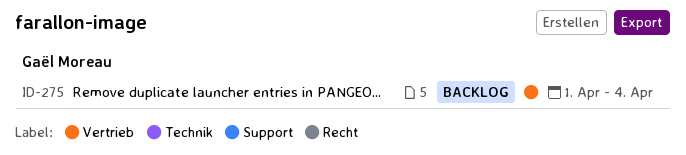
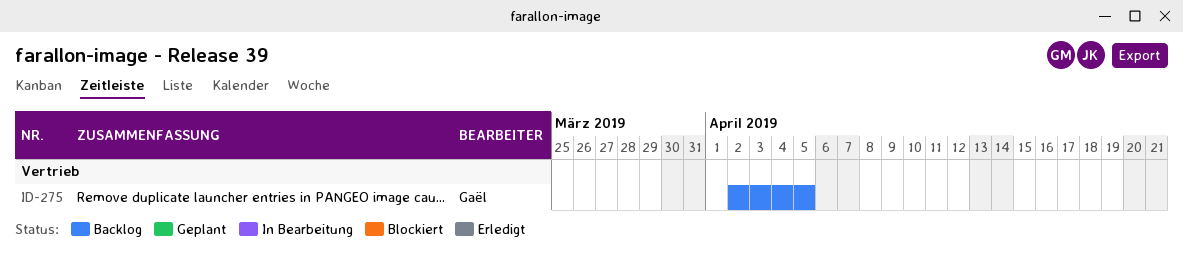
ID-275, start: Apr 1 -> Apr 2
ID-275, due: Apr 4 -> Apr 5

